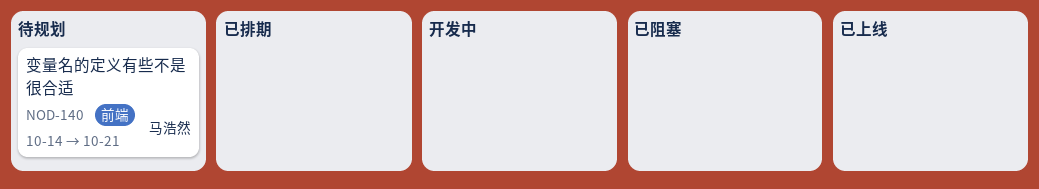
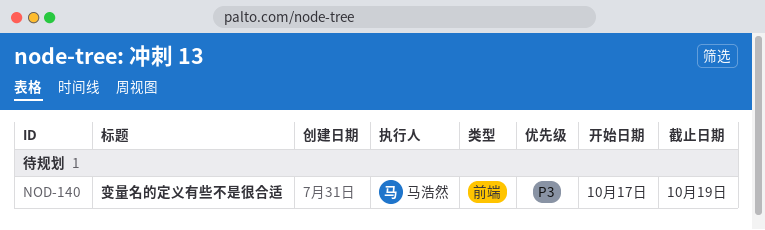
NOD-140, start: Oct 14 -> Oct 17
NOD-140, due: Oct 21 -> Oct 19

